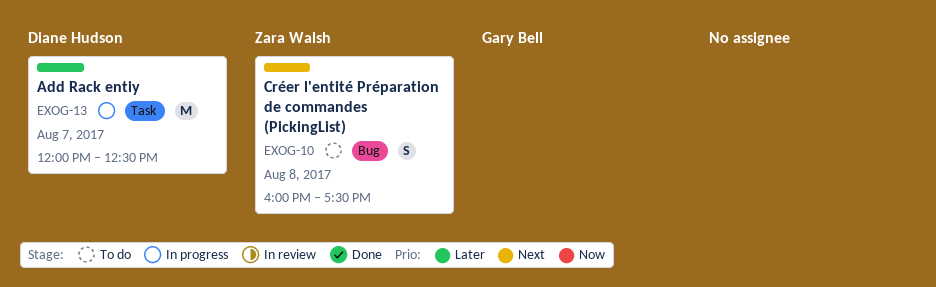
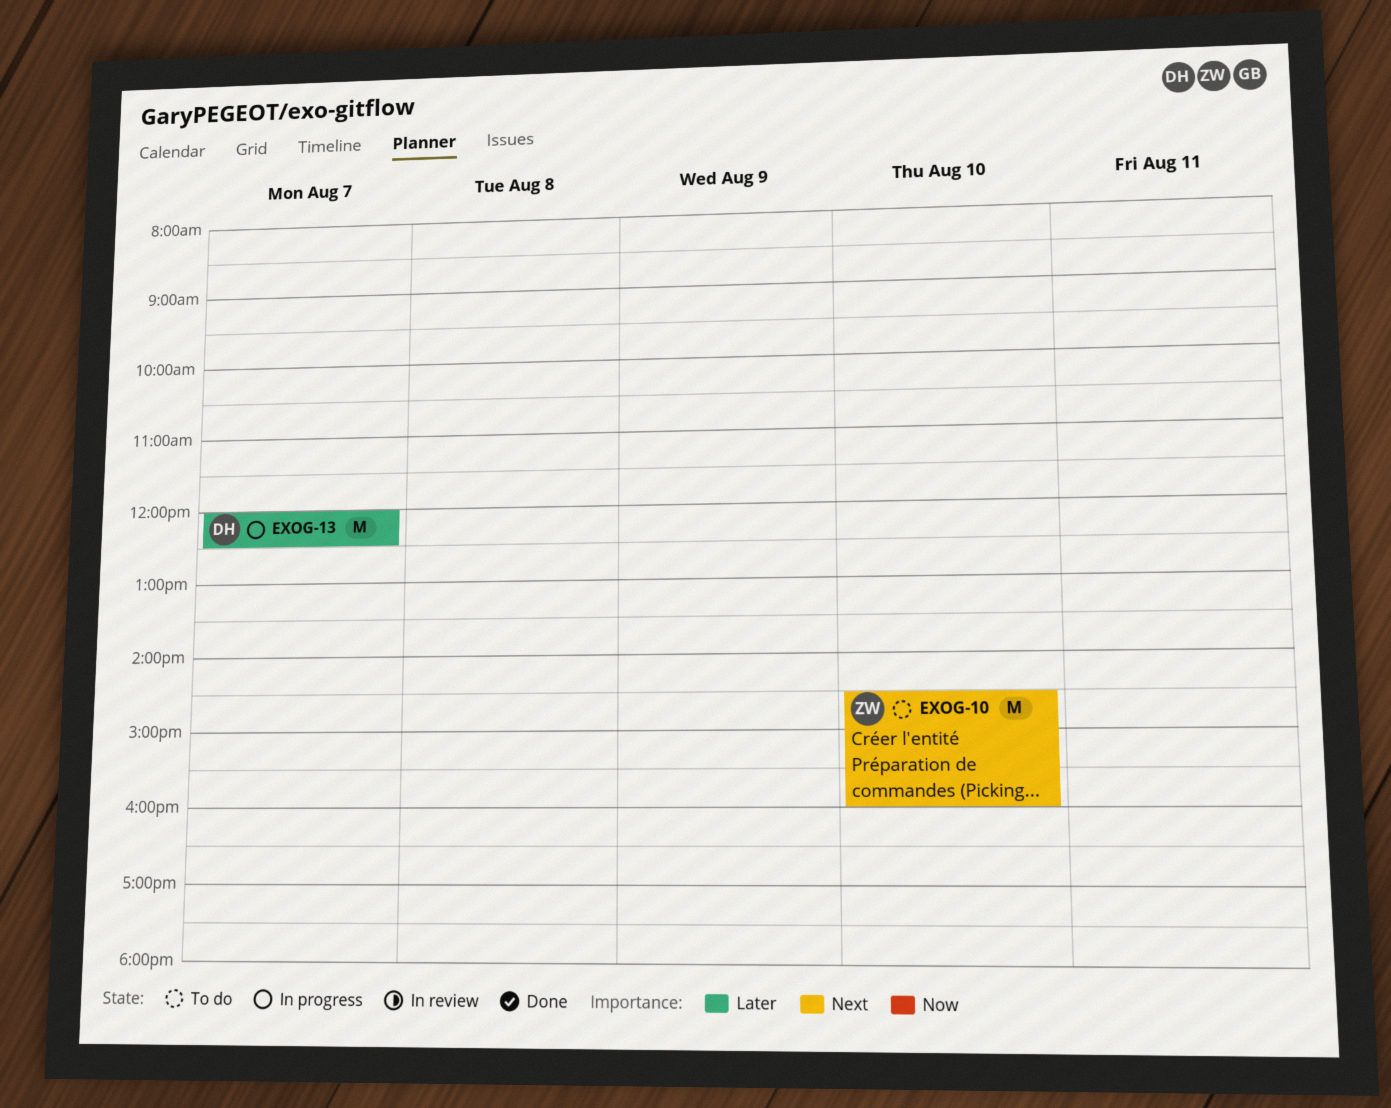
EXOG-10, estimate: S -> M
EXOG-10, day: Aug 8 -> Aug 10
EXOG-10, begins: 16:00 -> 14:30
EXOG-10, ends: 17:30 -> 16:00

